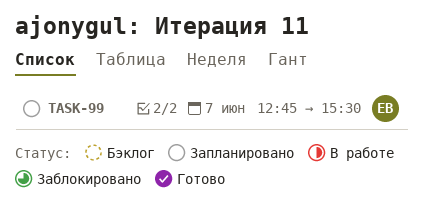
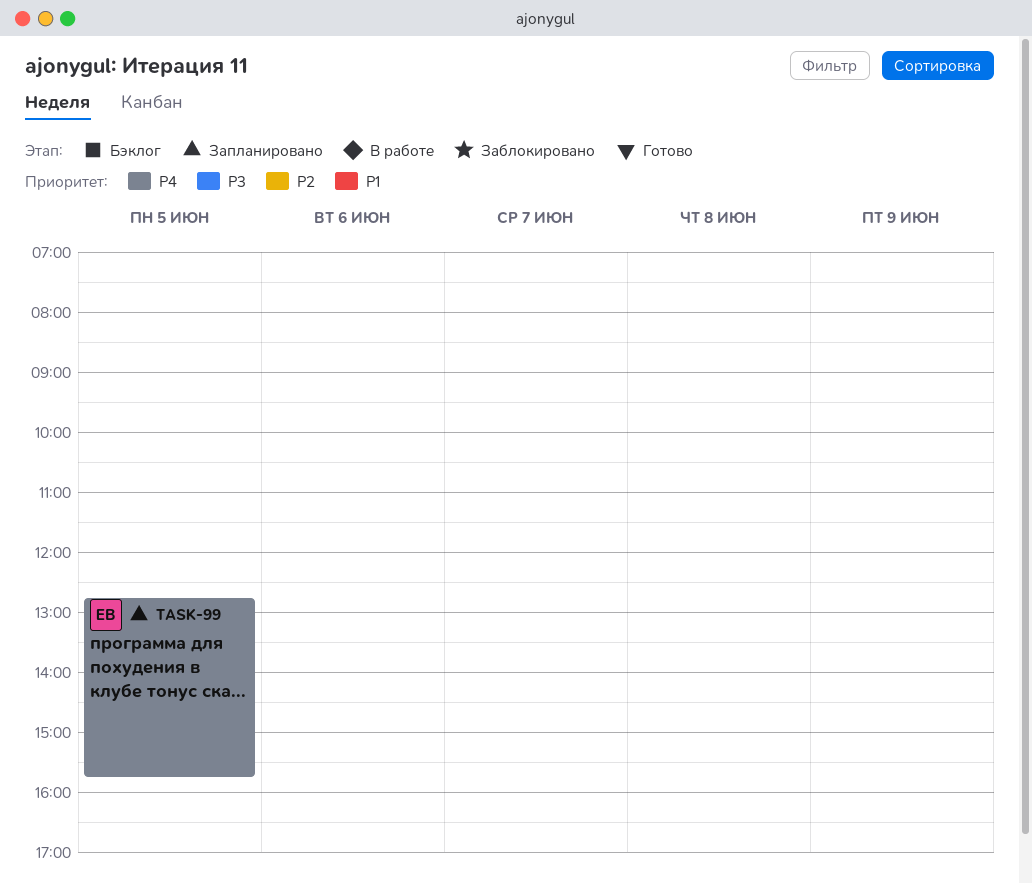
TASK-99, day: Jun 7 -> Jun 5
TASK-99, ends: 15:30 -> 15:45

